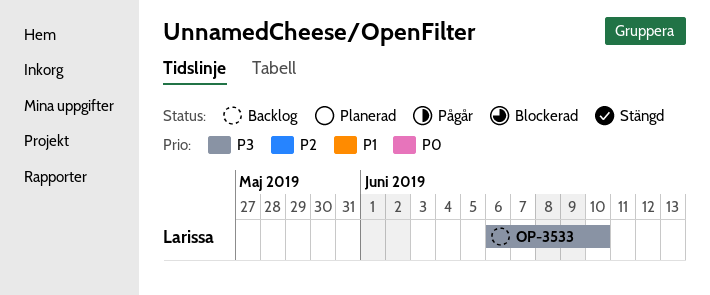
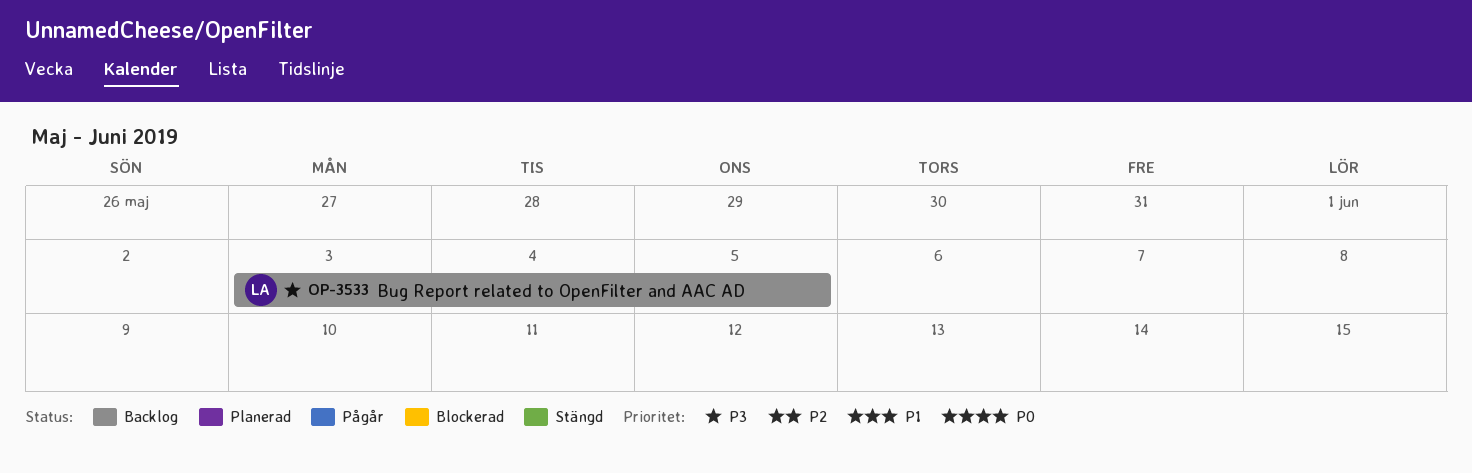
OP-3533, start: Jun 6 -> Jun 3
OP-3533, due: Jun 10 -> Jun 5

